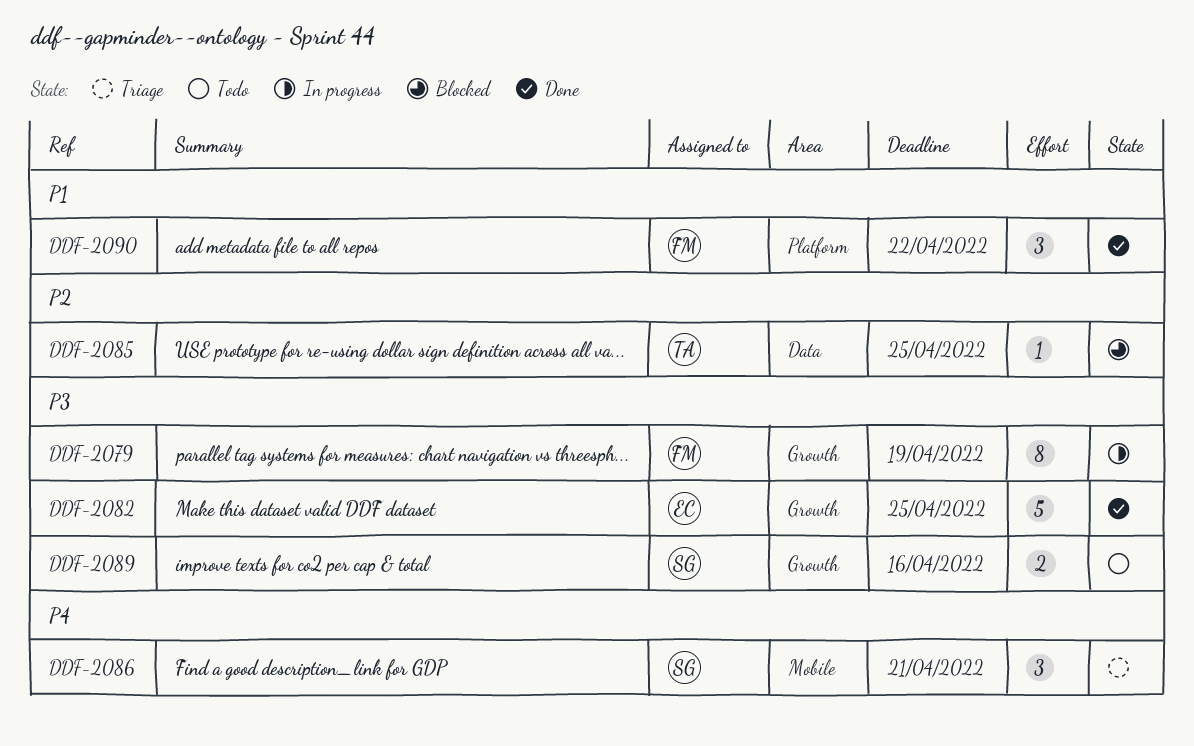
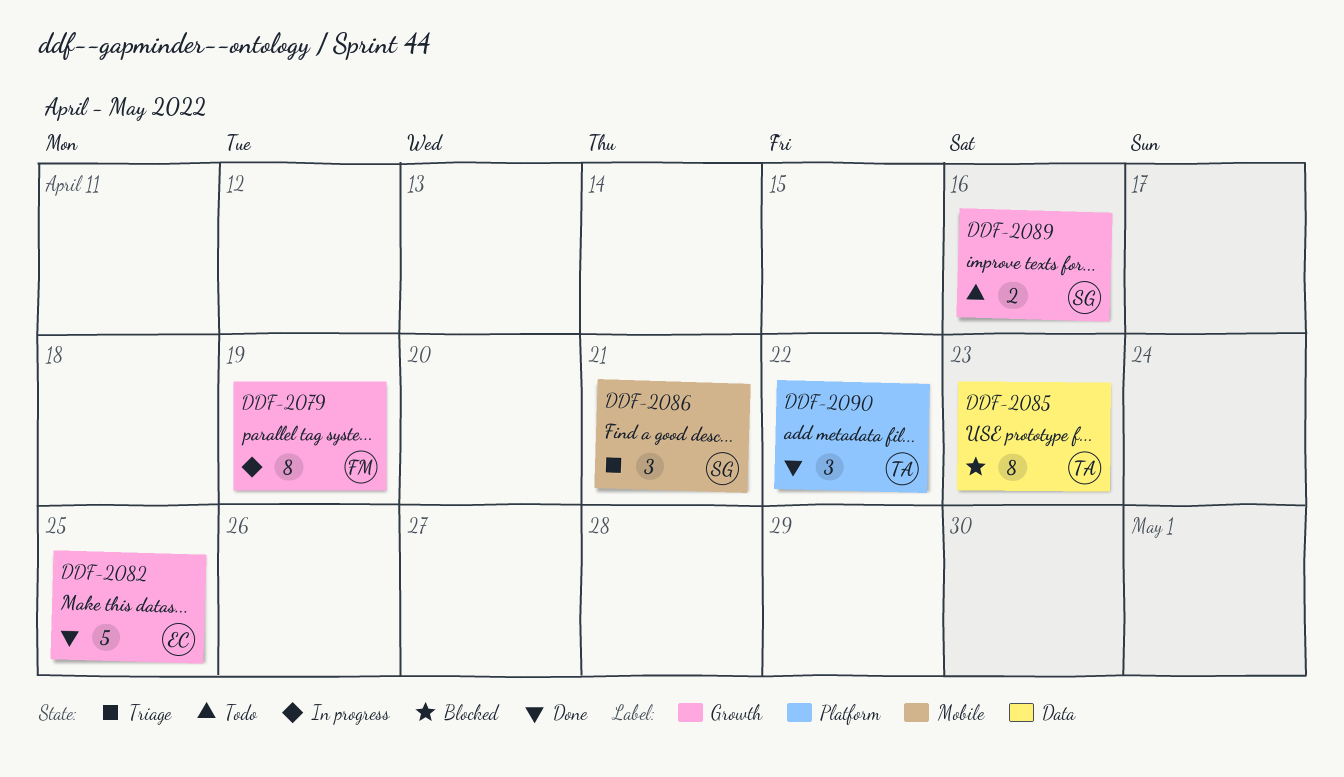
DDF-2085, estimate: 1 -> 8
DDF-2085, due: Apr 25 -> Apr 23
DDF-2090, owner: FM -> TA

